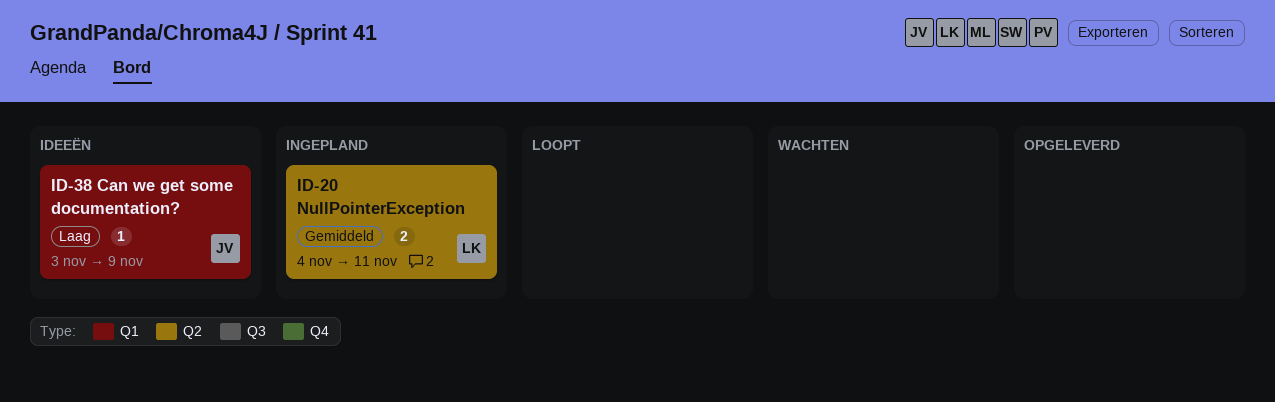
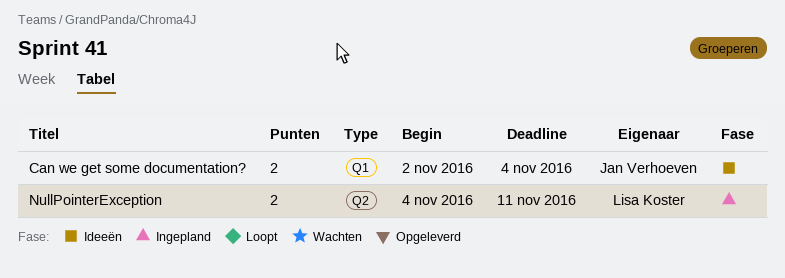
Can we get some documentation?, estimate: 1 -> 2
Can we get some documentation?, start: Nov 3 -> Nov 2
Can we get some documentation?, due: Nov 9 -> Nov 4

